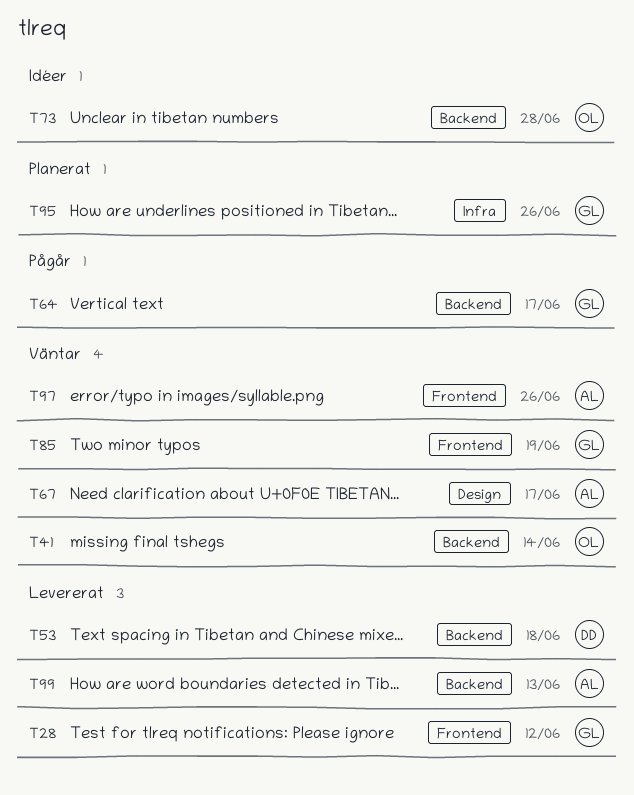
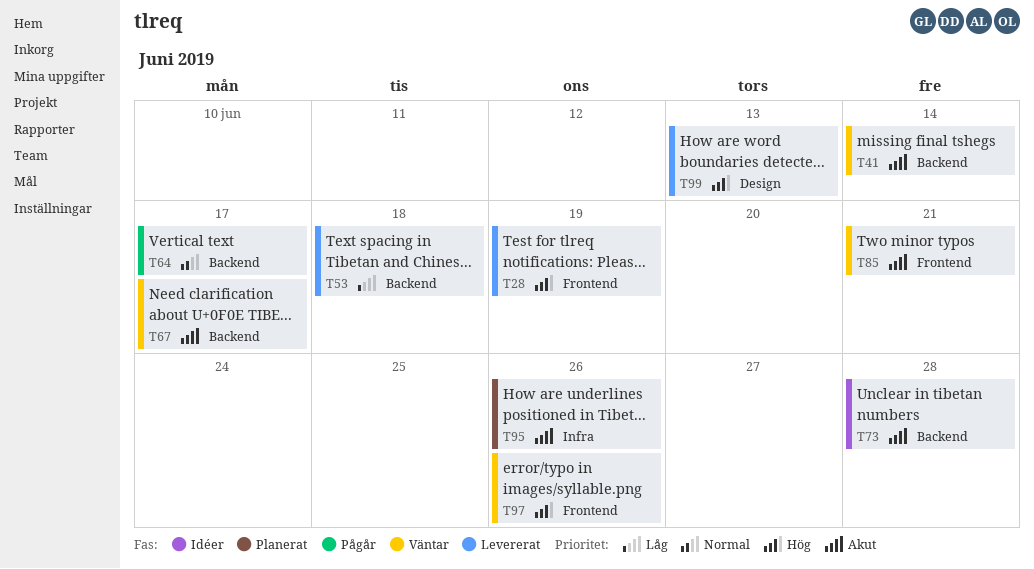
T28, due: Jun 12 -> Jun 19
T67, label: Design -> Backend
T85, due: Jun 19 -> Jun 21
T99, label: Backend -> Design

